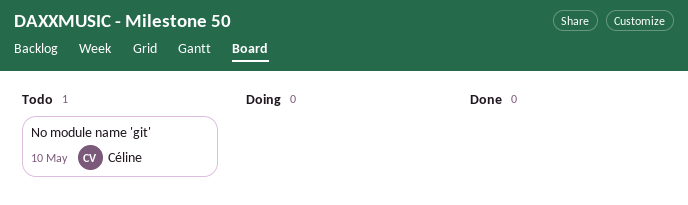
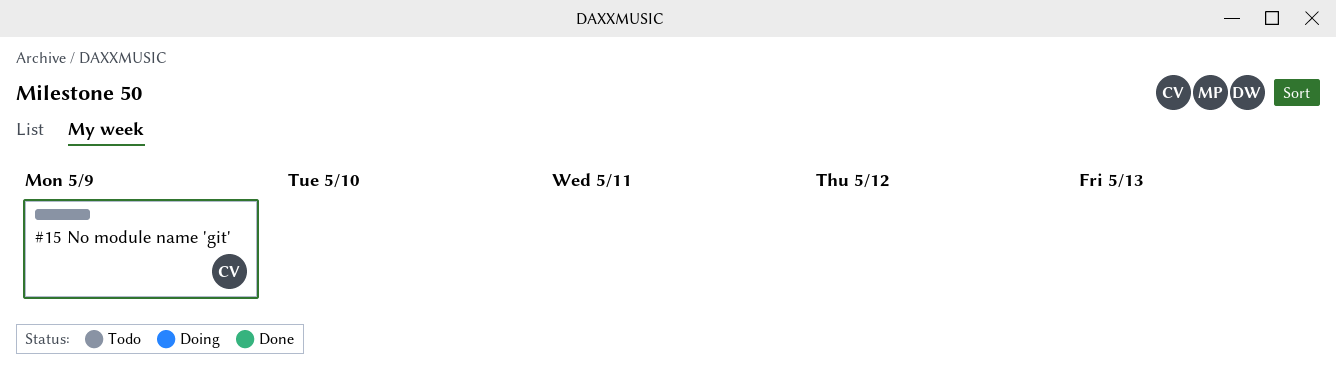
No module name 'git', due: May 10 -> May 9

